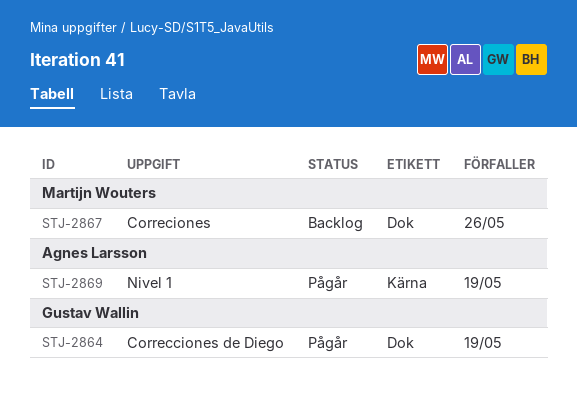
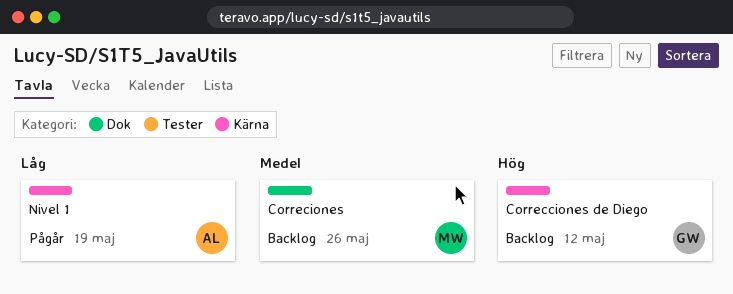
Correcciones de Diego, status: Pågår -> Backlog
Correcciones de Diego, label: Dok -> Kärna
Correcciones de Diego, due: May 19 -> May 12

